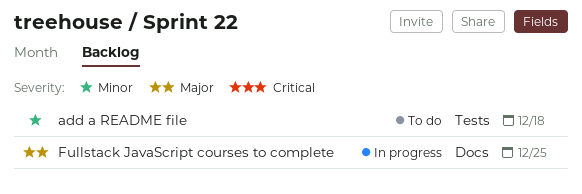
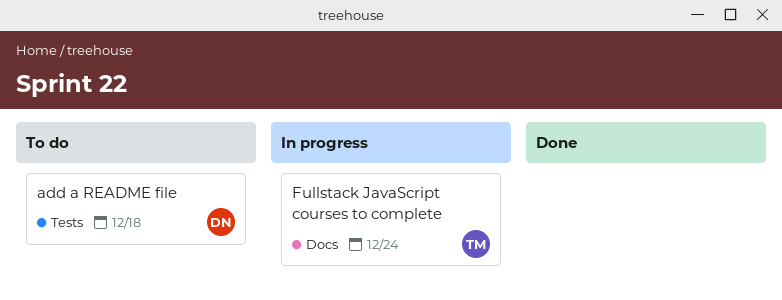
Fullstack JavaScript courses to complete, due: Dec 25 -> Dec 24

